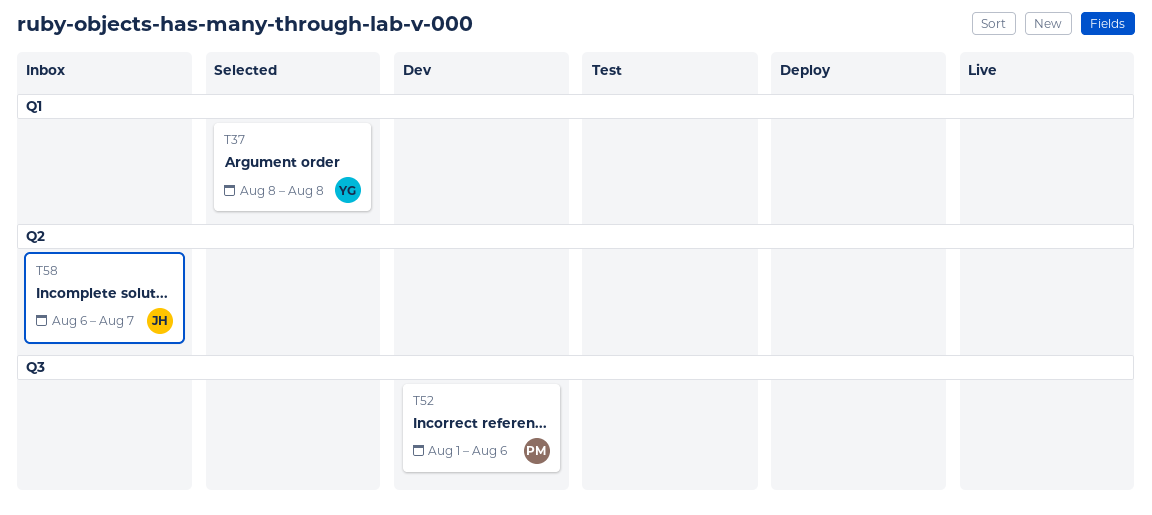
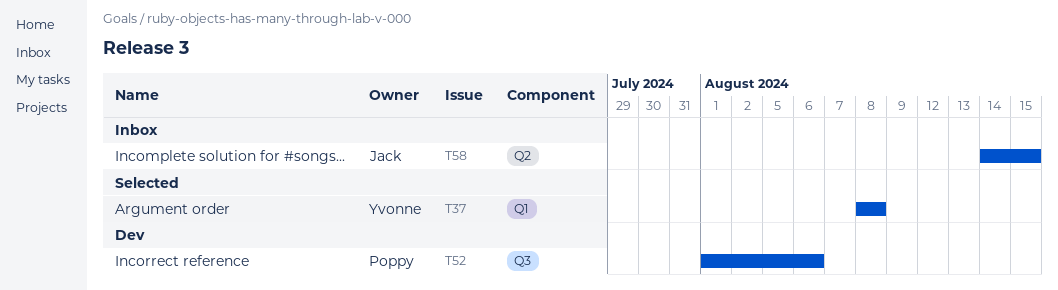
T58, start: Aug 6 -> Aug 14
T58, due: Aug 7 -> Aug 15

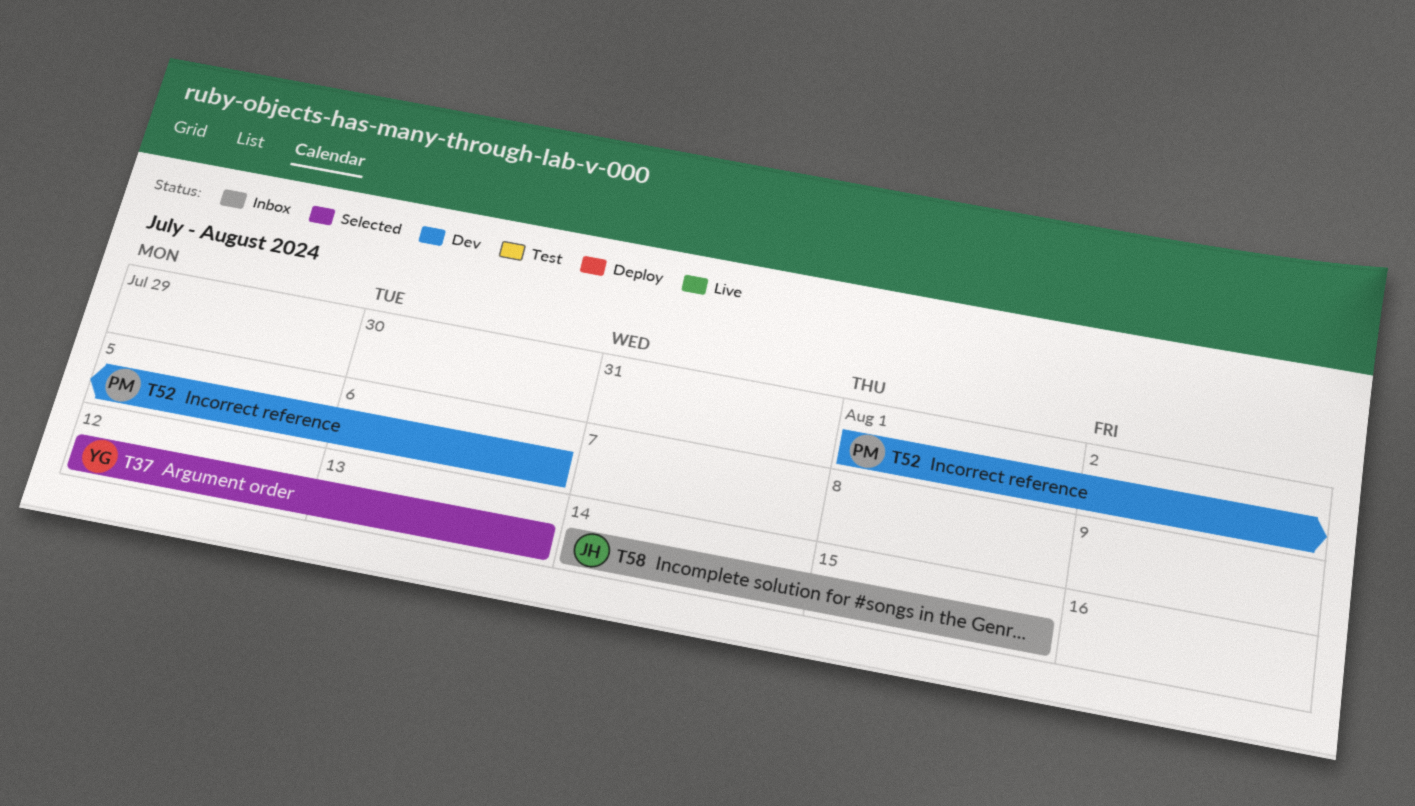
T37, start: Aug 8 -> Aug 12
T37, due: Aug 8 -> Aug 13

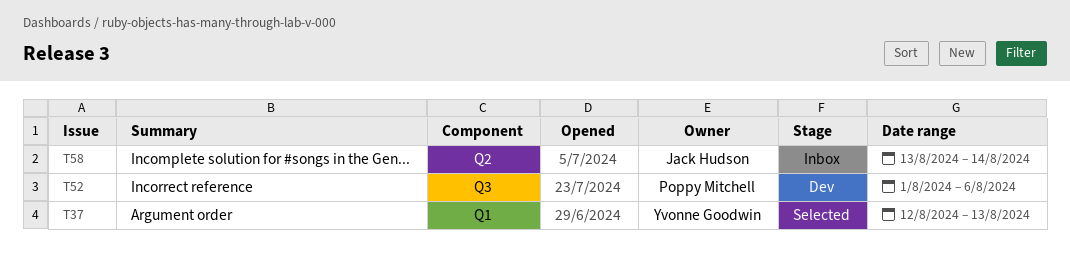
T58, start: Aug 14 -> Aug 13
T58, due: Aug 15 -> Aug 14

